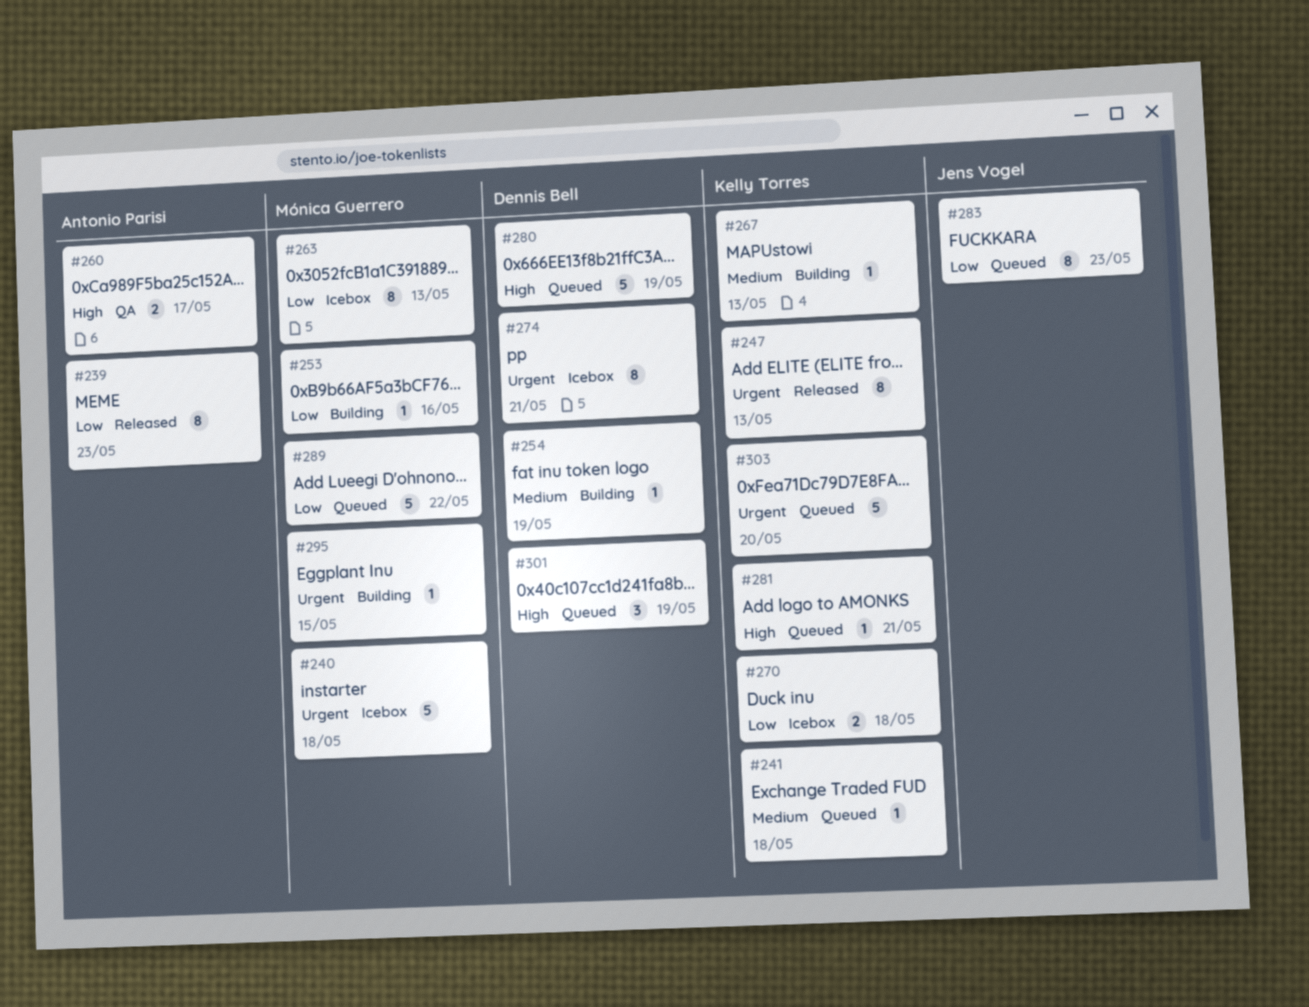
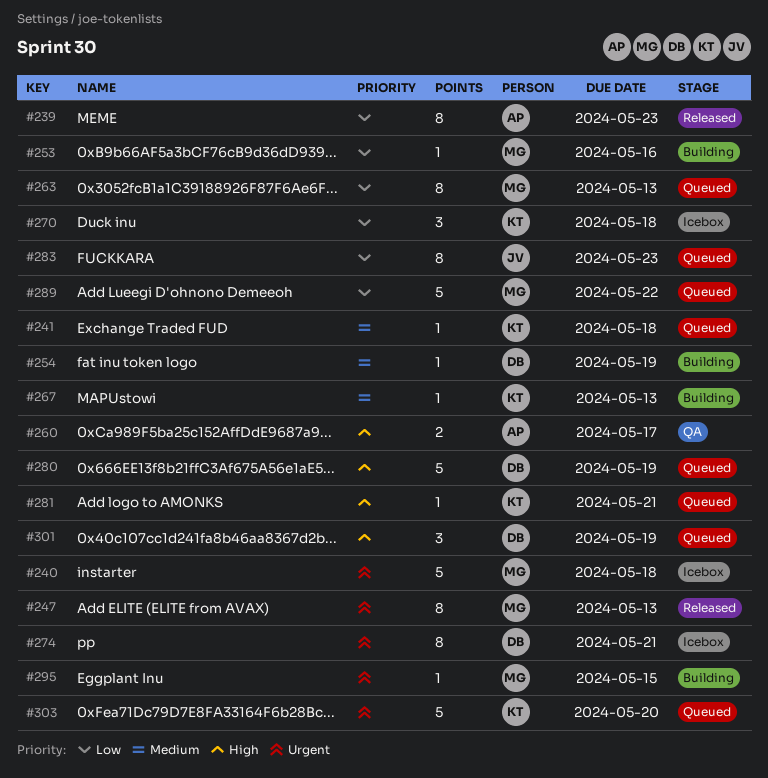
#247, owner: Kelly Torres -> Mónica Guerrero
#263, status: Icebox -> Queued
#270, estimate: 2 -> 3

